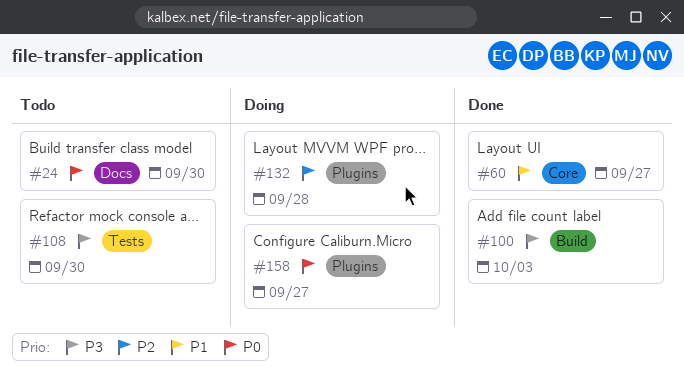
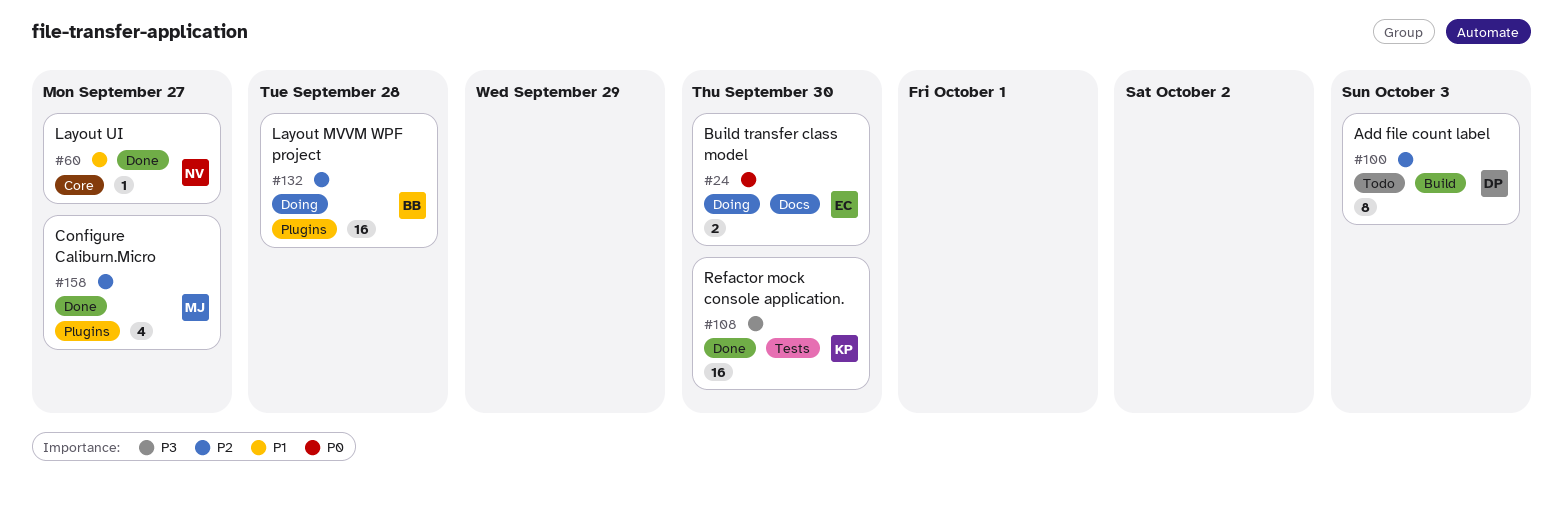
#24, status: Todo -> Doing
#100, status: Done -> Todo
#100, priority: P3 -> P2
#108, status: Todo -> Done
#158, status: Doing -> Done
#158, priority: P0 -> P2

